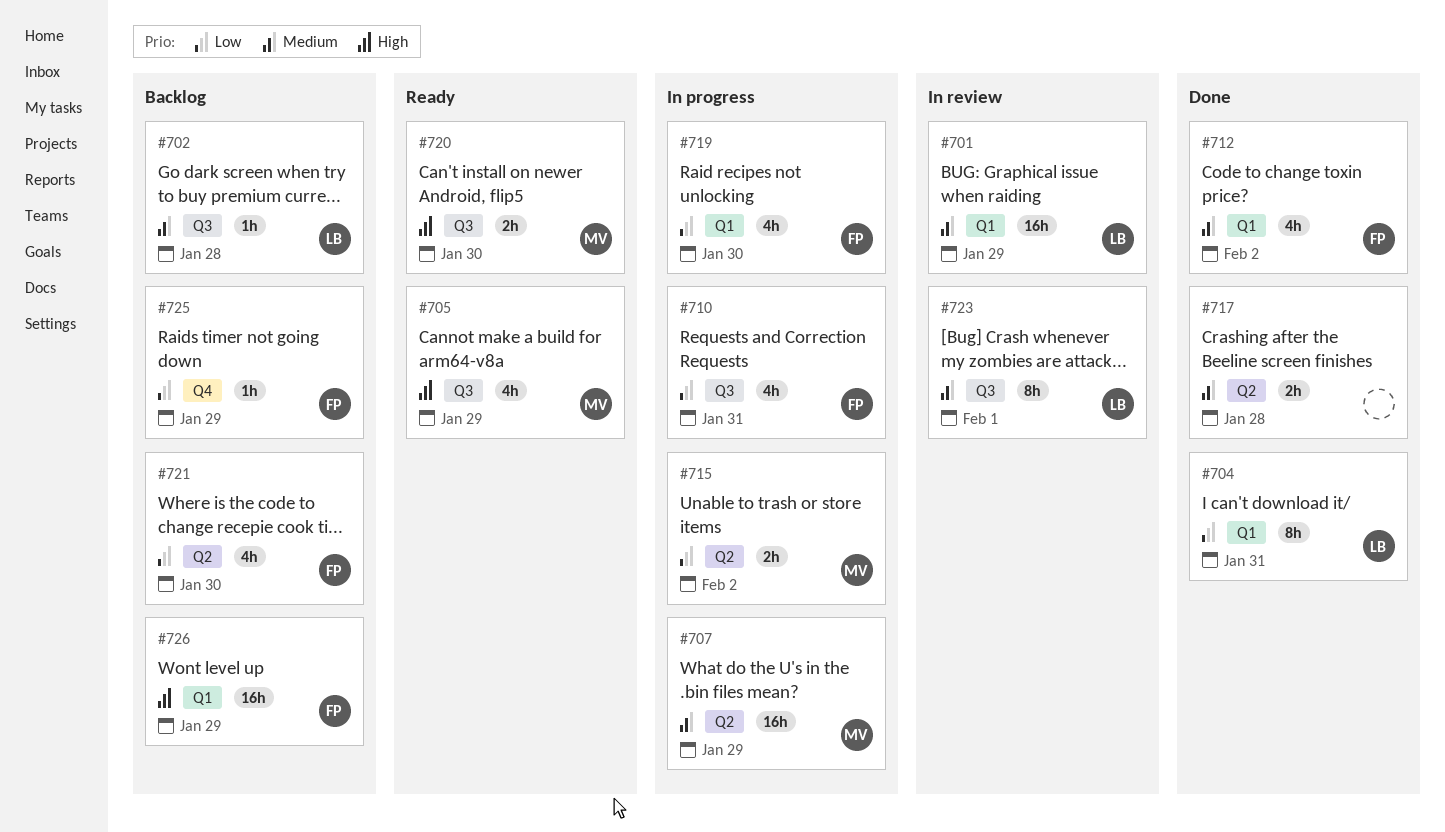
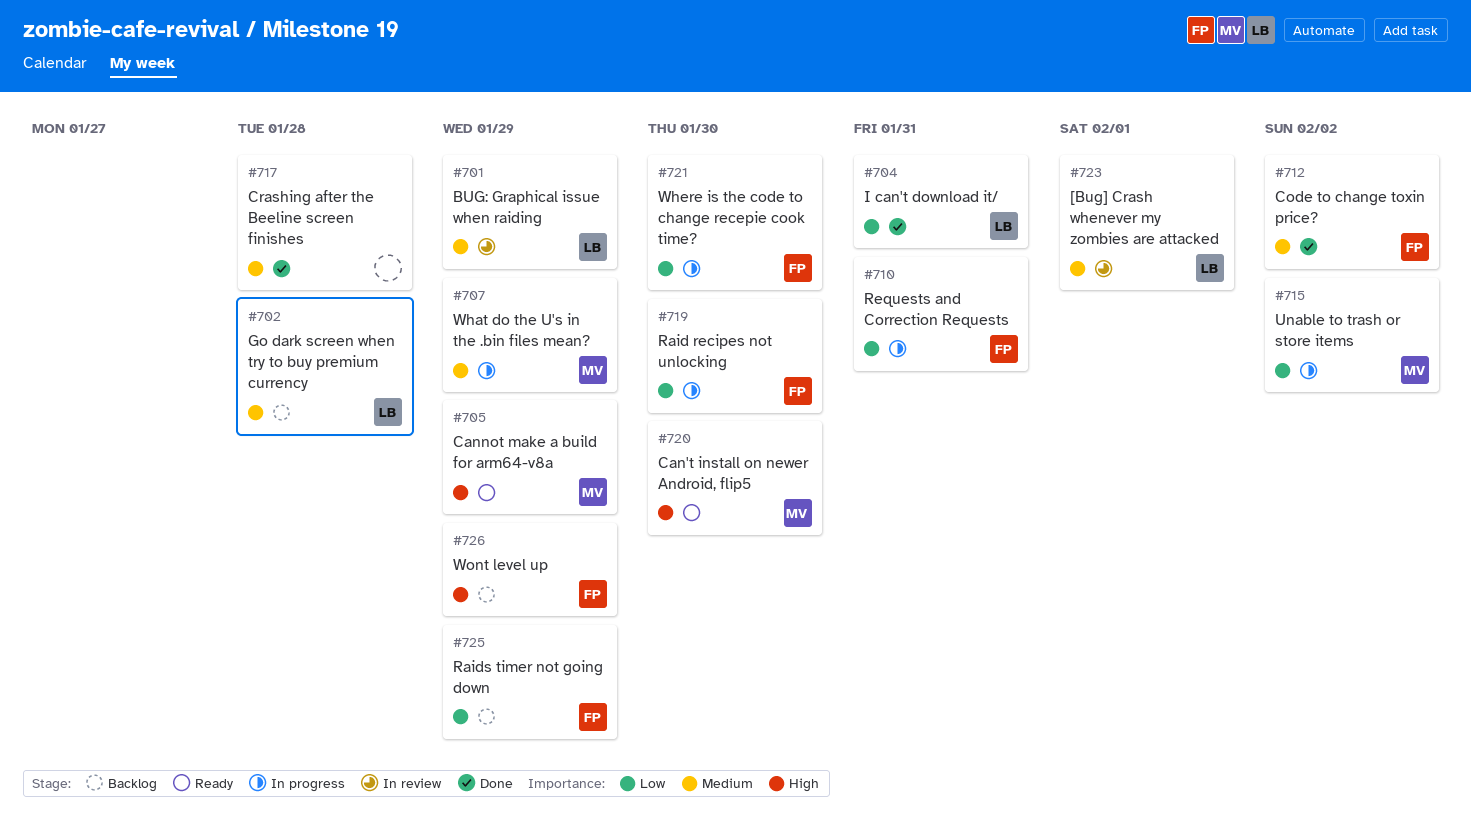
#721, status: Backlog -> In progress

